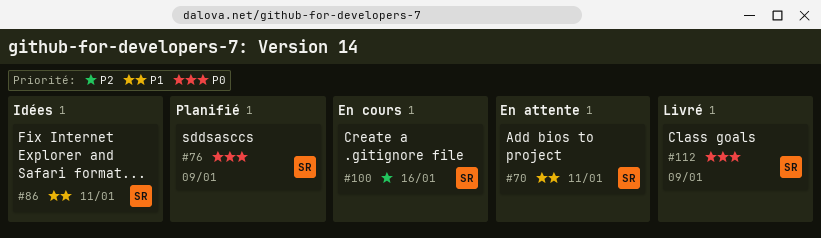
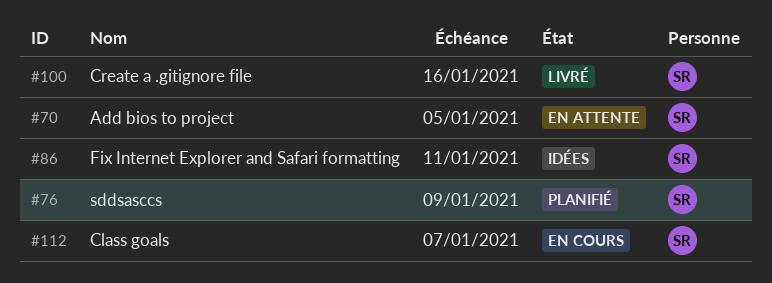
#70, due: Jan 11 -> Jan 5
#100, status: En cours -> Livré
#112, status: Livré -> En cours
#112, due: Jan 9 -> Jan 7

